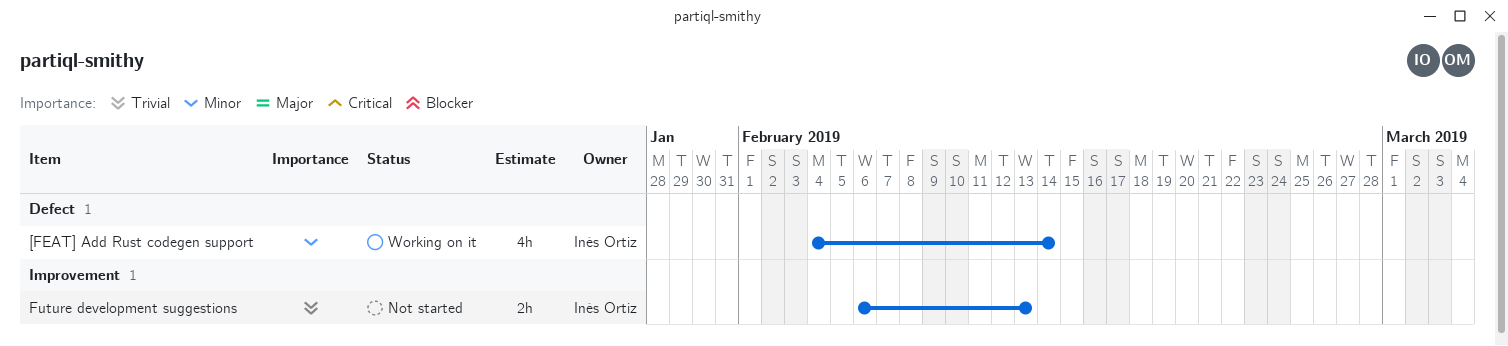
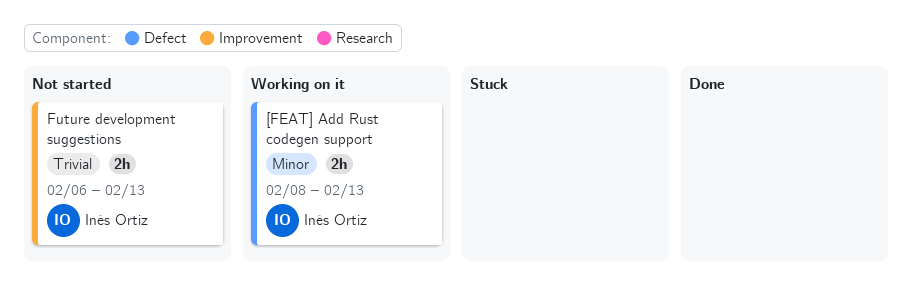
[FEAT] Add Rust codegen support, estimate: 4h -> 2h
[FEAT] Add Rust codegen support, start: Feb 4 -> Feb 8
[FEAT] Add Rust codegen support, due: Feb 14 -> Feb 13

